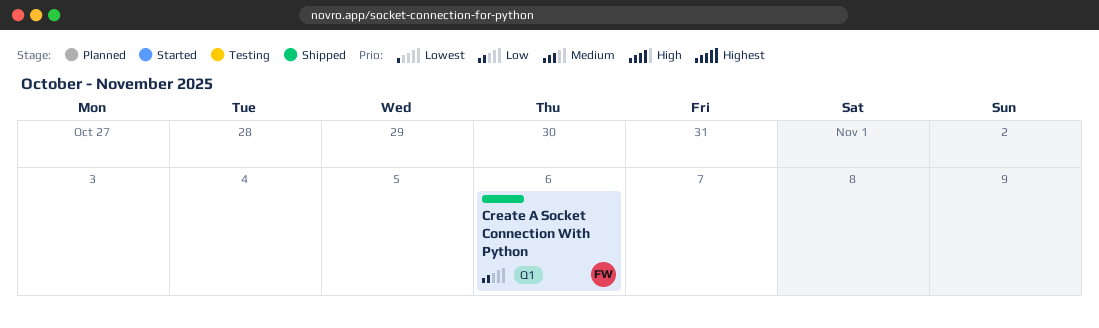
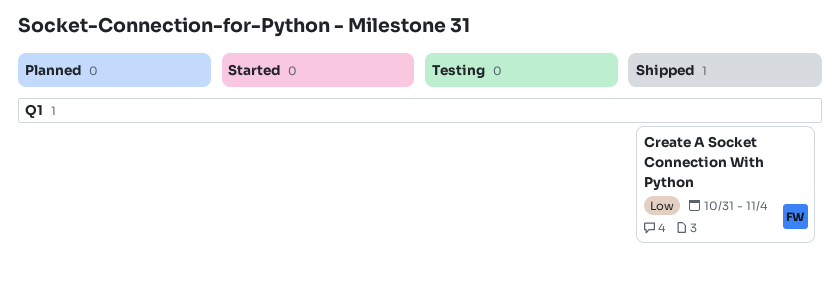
Create A Socket Connection With Python, due: Nov 6 -> Nov 4

